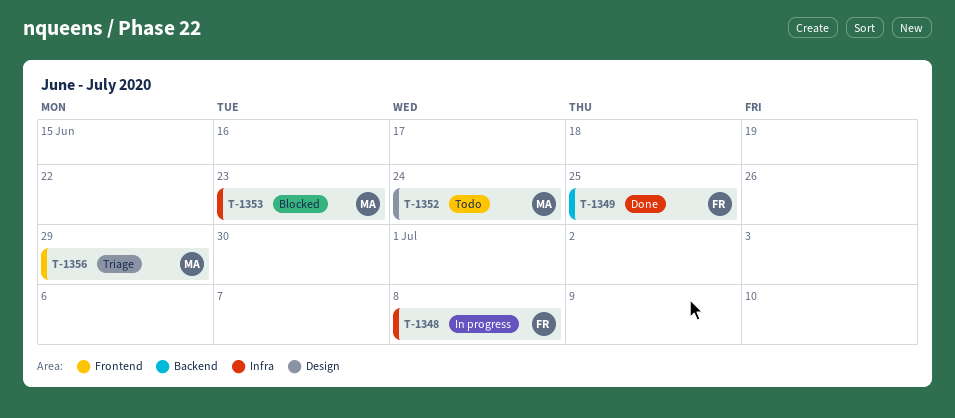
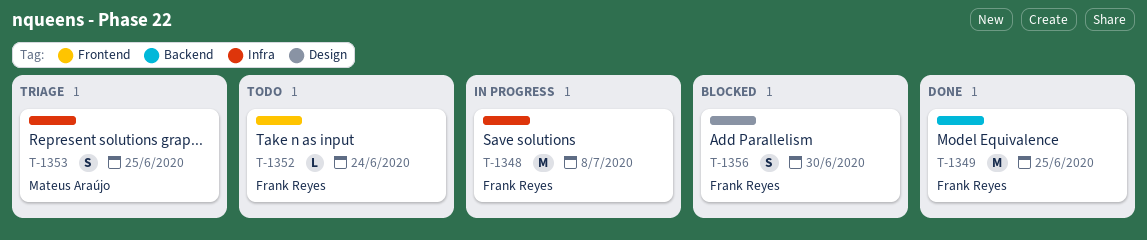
T-1352, owner: Mateus Araújo -> Frank Reyes
T-1352, label: Design -> Frontend
T-1353, status: Blocked -> Triage
T-1353, due: Jun 23 -> Jun 25
T-1356, status: Triage -> Blocked
T-1356, owner: Mateus Araújo -> Frank Reyes
T-1356, label: Frontend -> Design
T-1356, due: Jun 29 -> Jun 30

